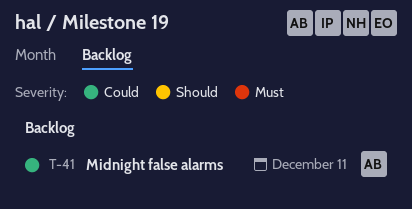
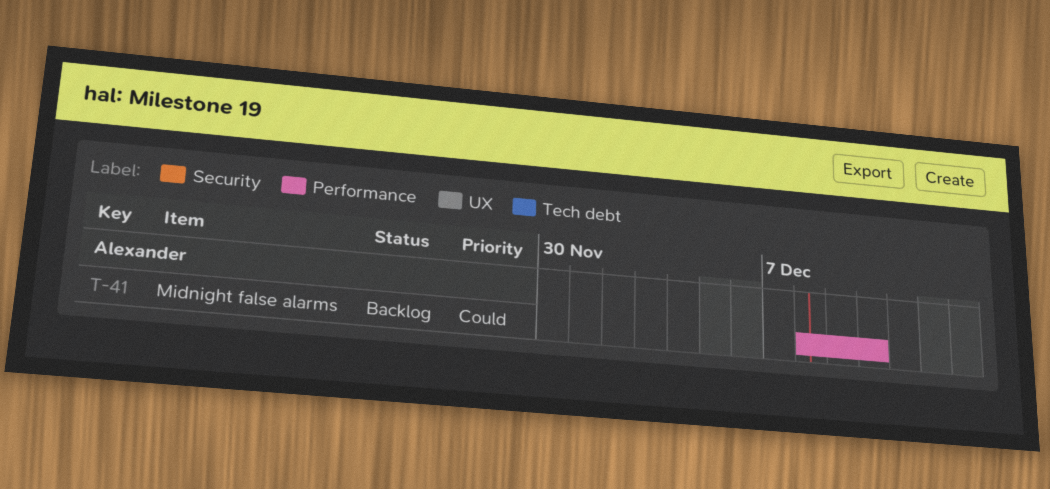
T-41, due: Dec 11 -> Dec 10

